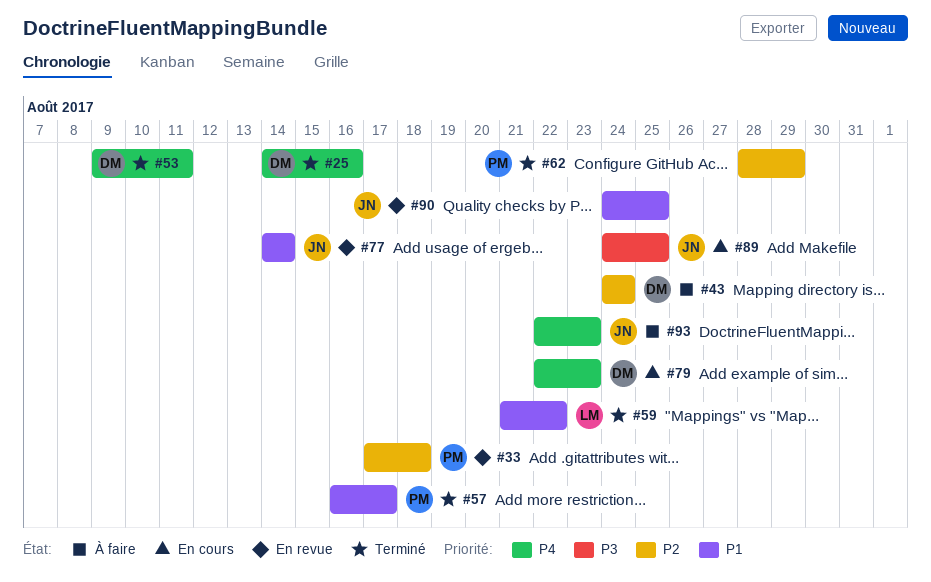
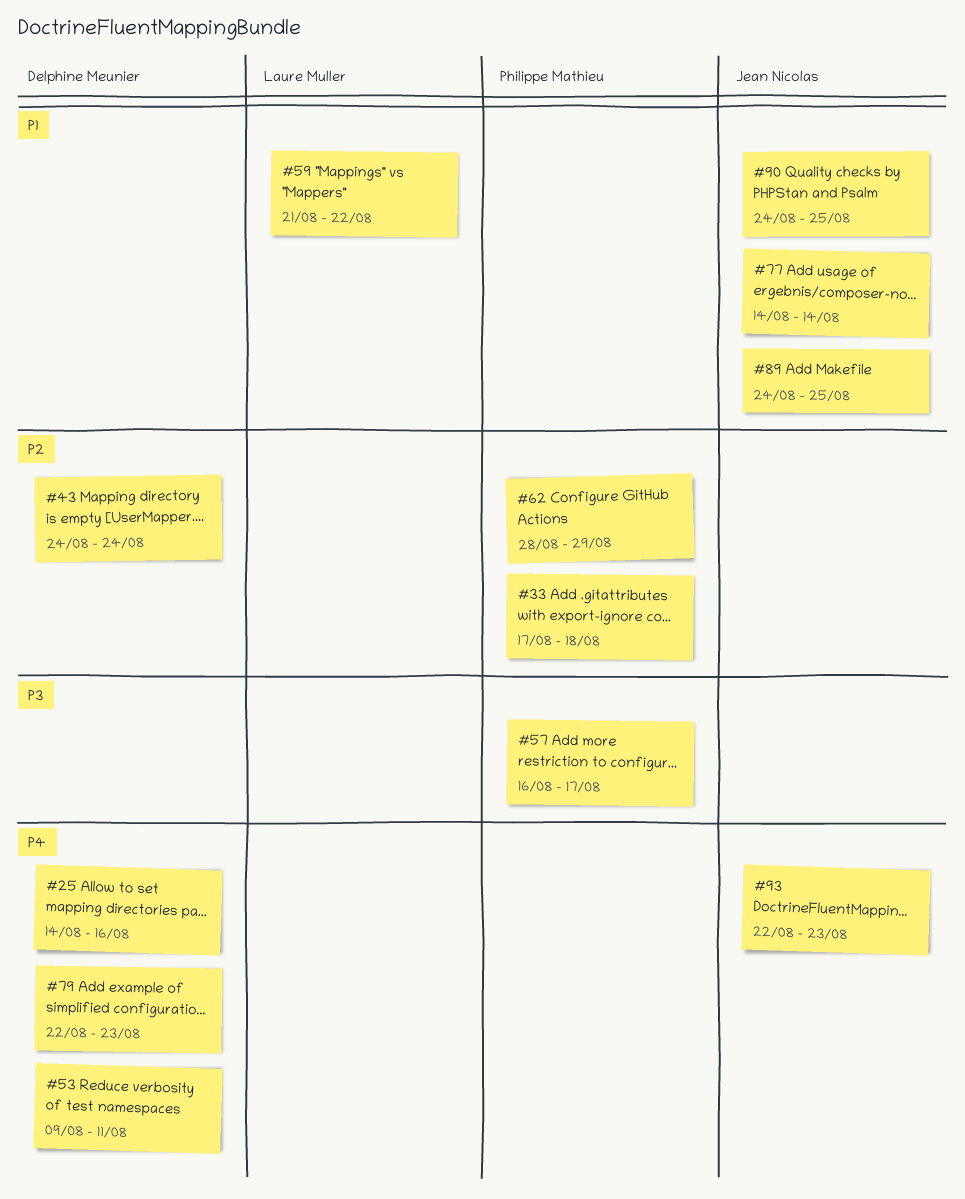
#57, priority: P1 -> P3
#89, priority: P3 -> P1

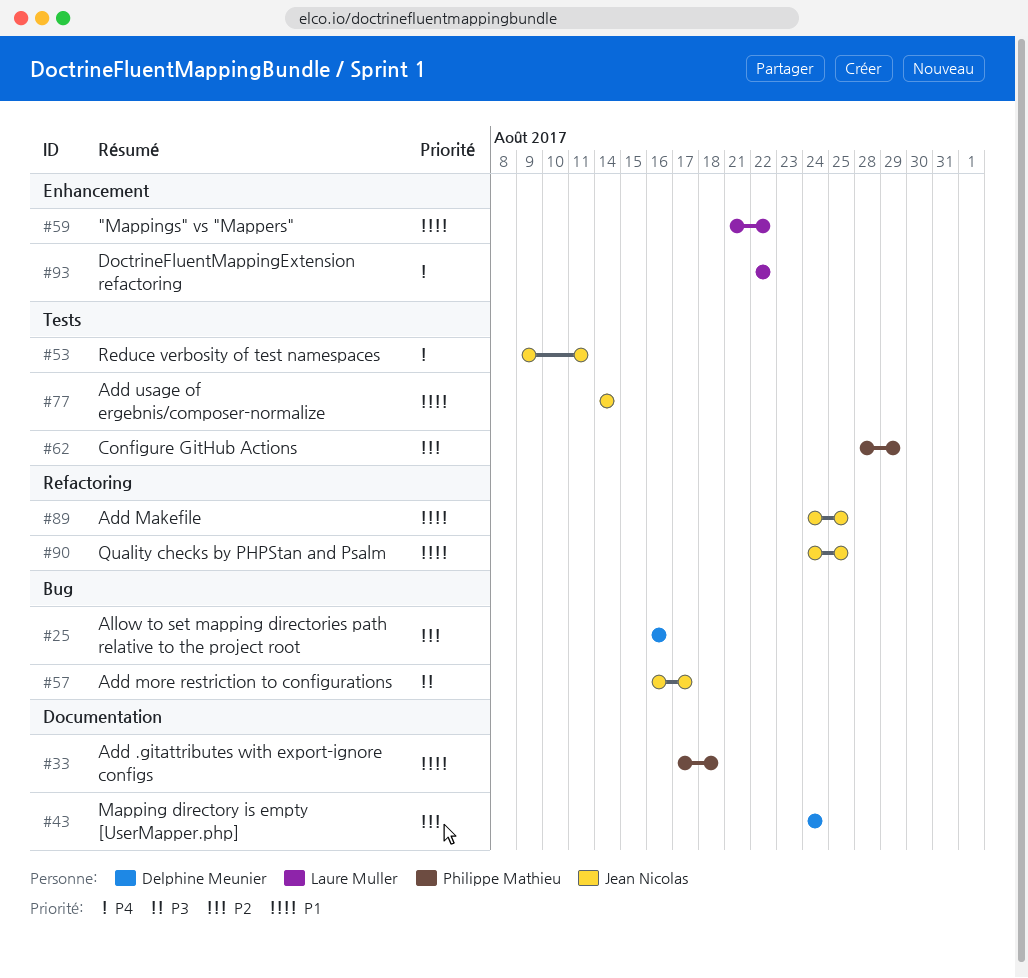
#25, priority: P4 -> P2
#25, start: Aug 14 -> Aug 16
#33, priority: P2 -> P1
#53, owner: Delphine Meunier -> Jean Nicolas
#57, owner: Philippe Mathieu -> Jean Nicolas
#79: present -> none
#93, owner: Jean Nicolas -> Laure Muller
#93, due: Aug 23 -> Aug 22

